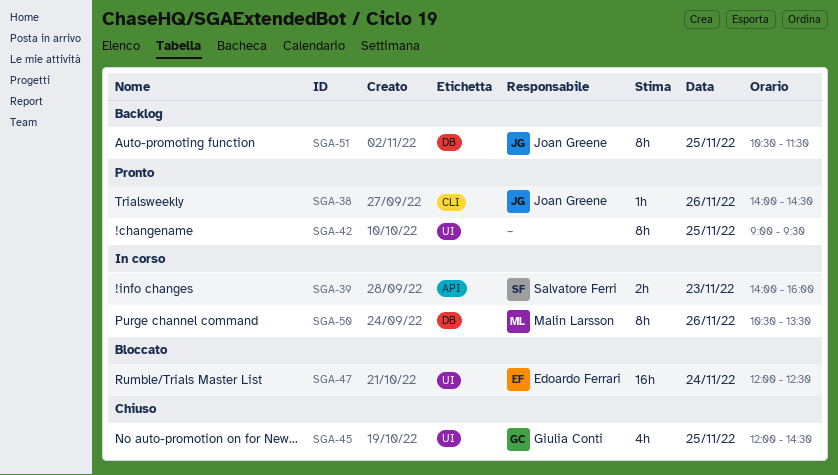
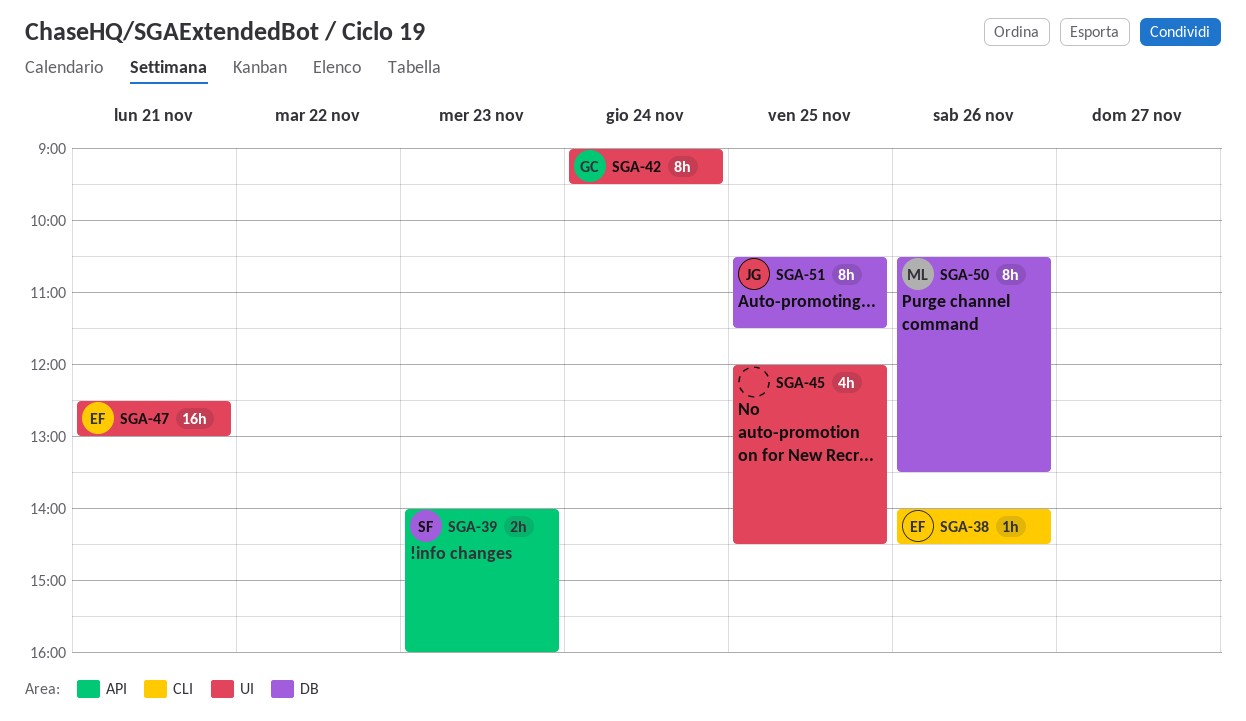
SGA-38, owner: Joan Greene -> Edoardo Ferrari
SGA-42, owner: none -> Giulia Conti
SGA-42, day: Nov 25 -> Nov 24
SGA-45, owner: Giulia Conti -> none
SGA-47, day: Nov 24 -> Nov 21
SGA-47, begins: 12:00 -> 12:30
SGA-47, ends: 12:30 -> 13:00

